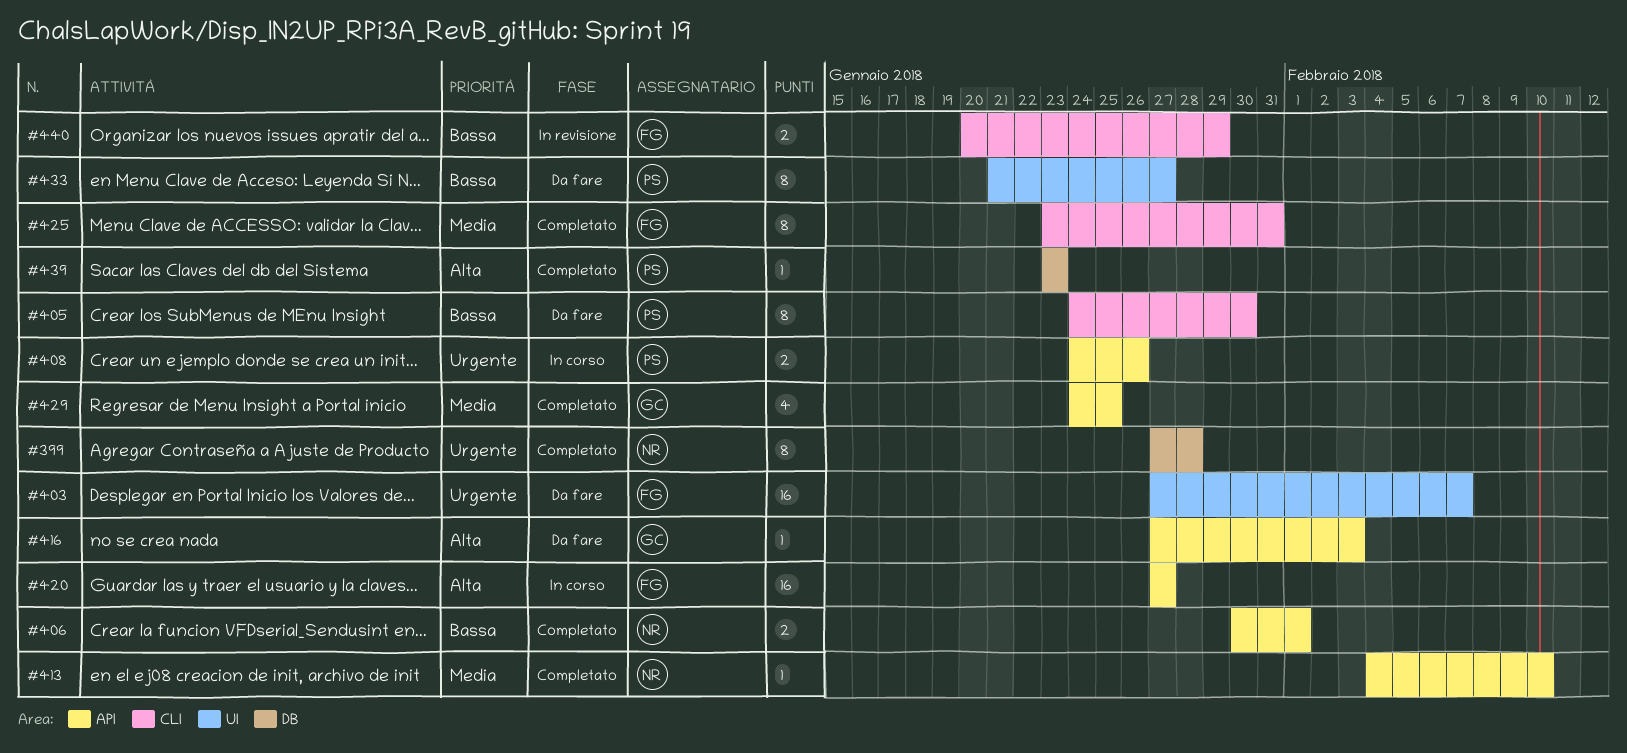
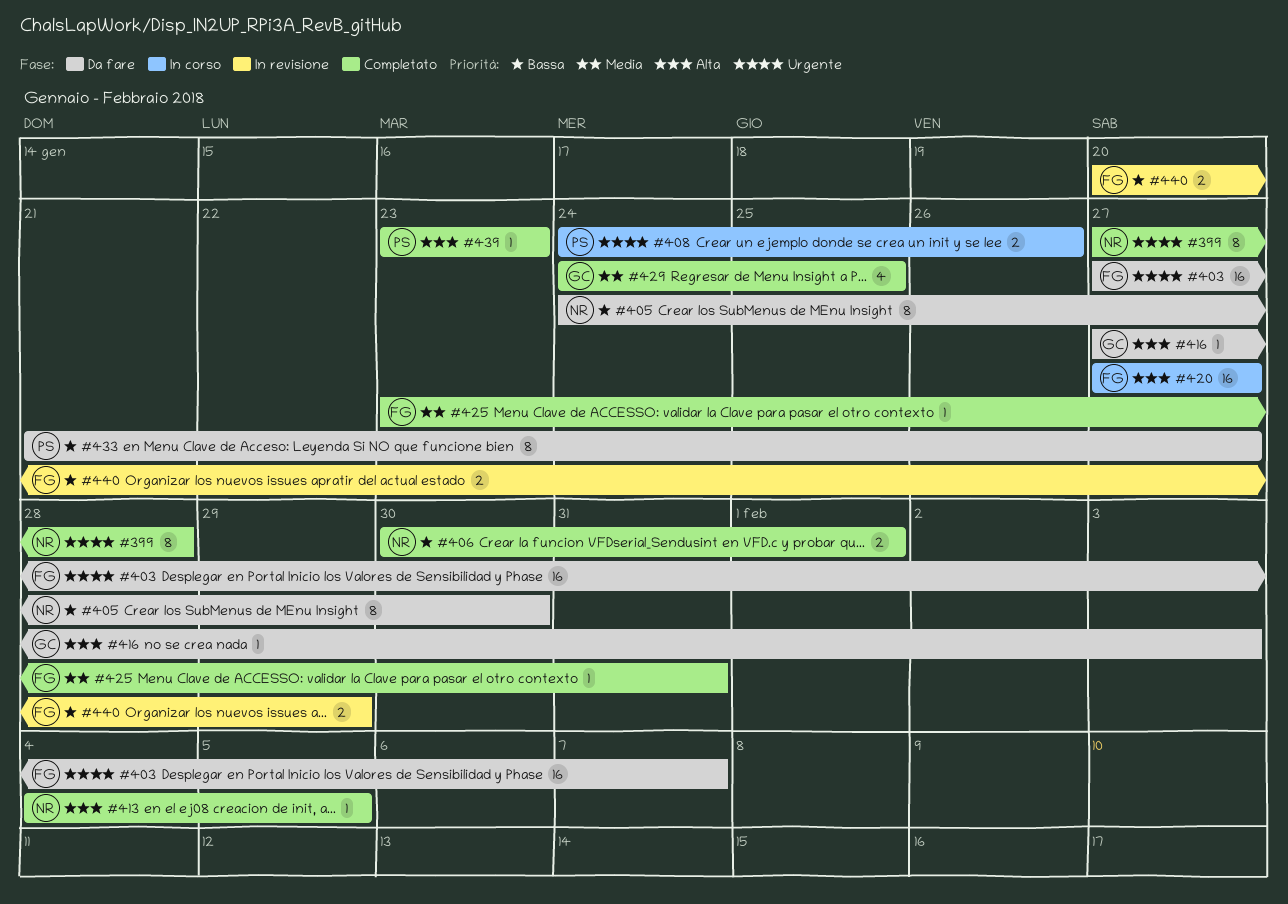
#405, owner: PS -> NR
#413, priority: Media -> Alta
#413, due: Feb 10 -> Feb 5
#425, estimate: 8 -> 1

